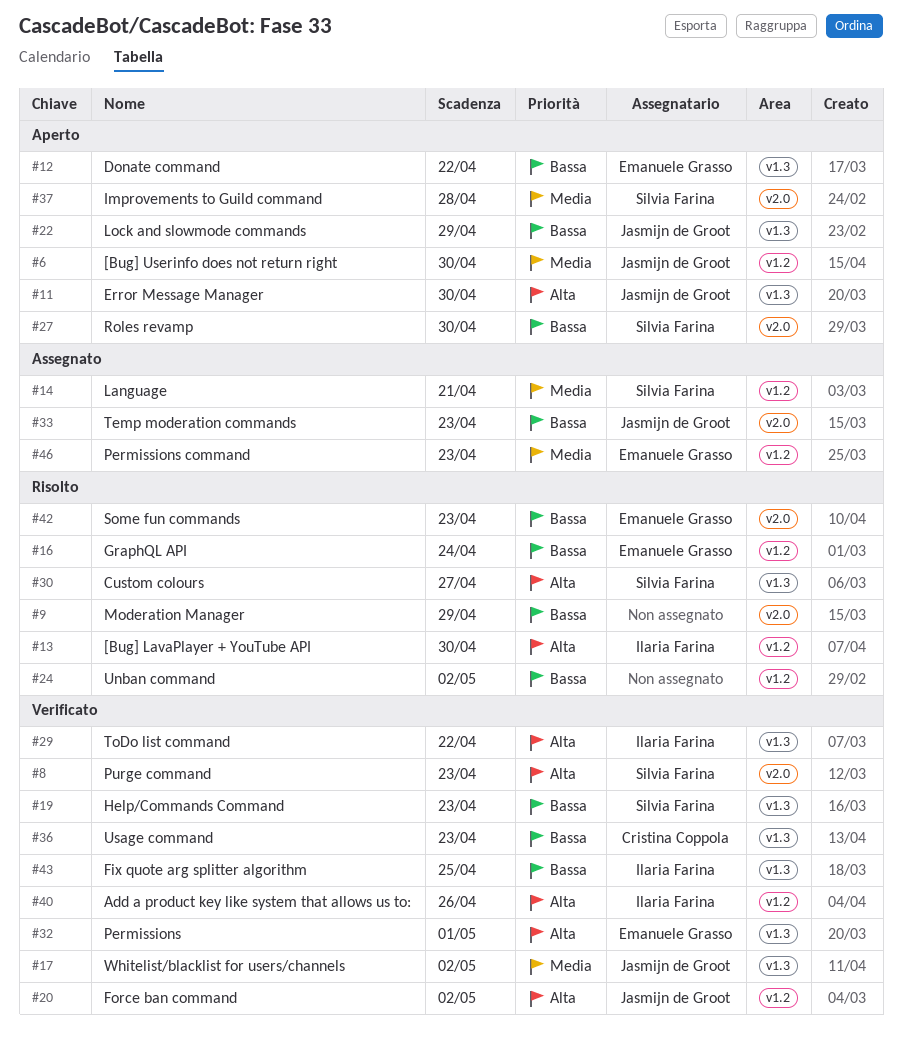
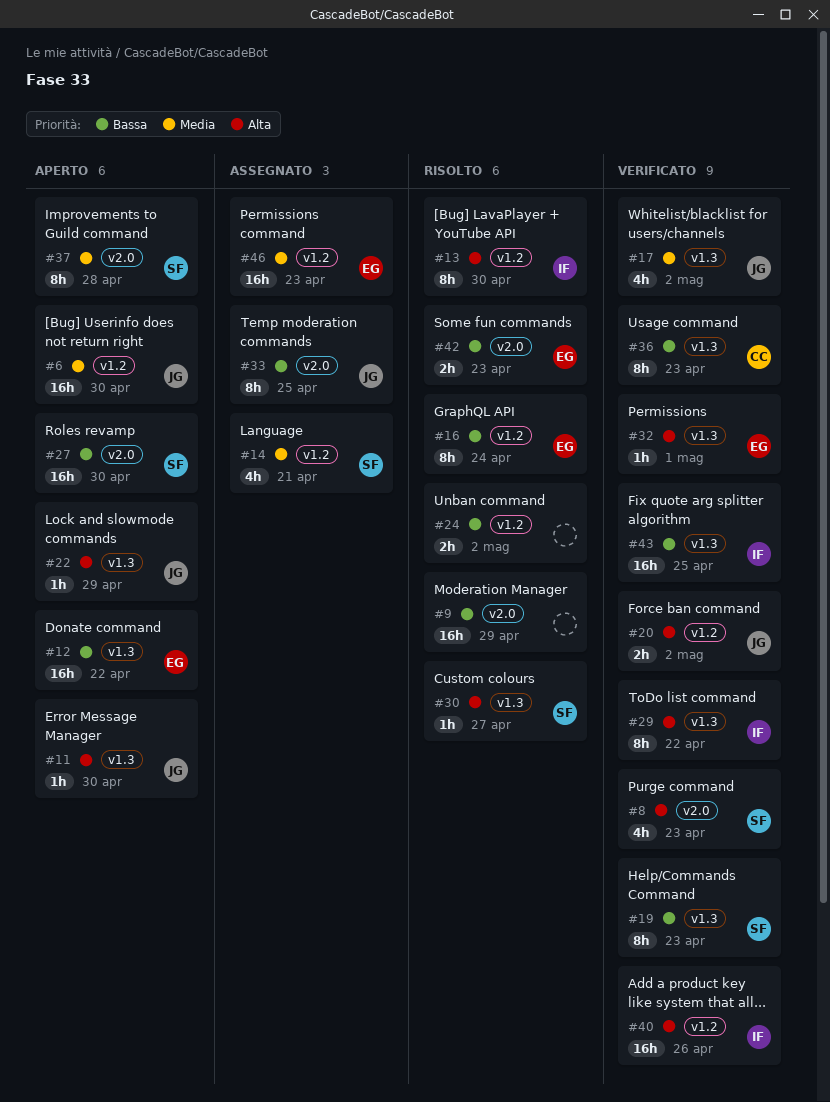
#22, priority: Bassa -> Alta
#33, due: Apr 23 -> Apr 25

